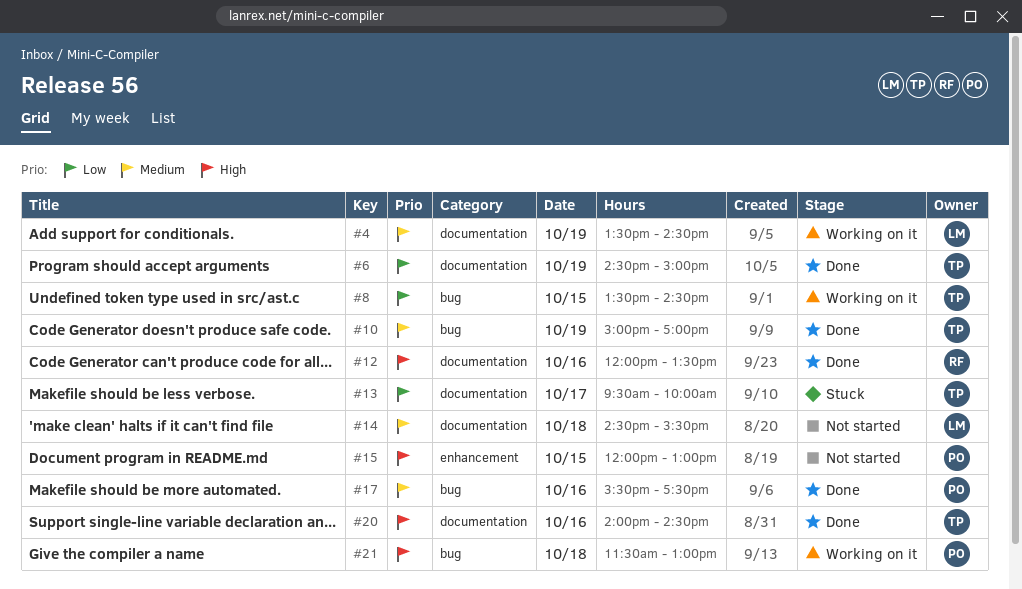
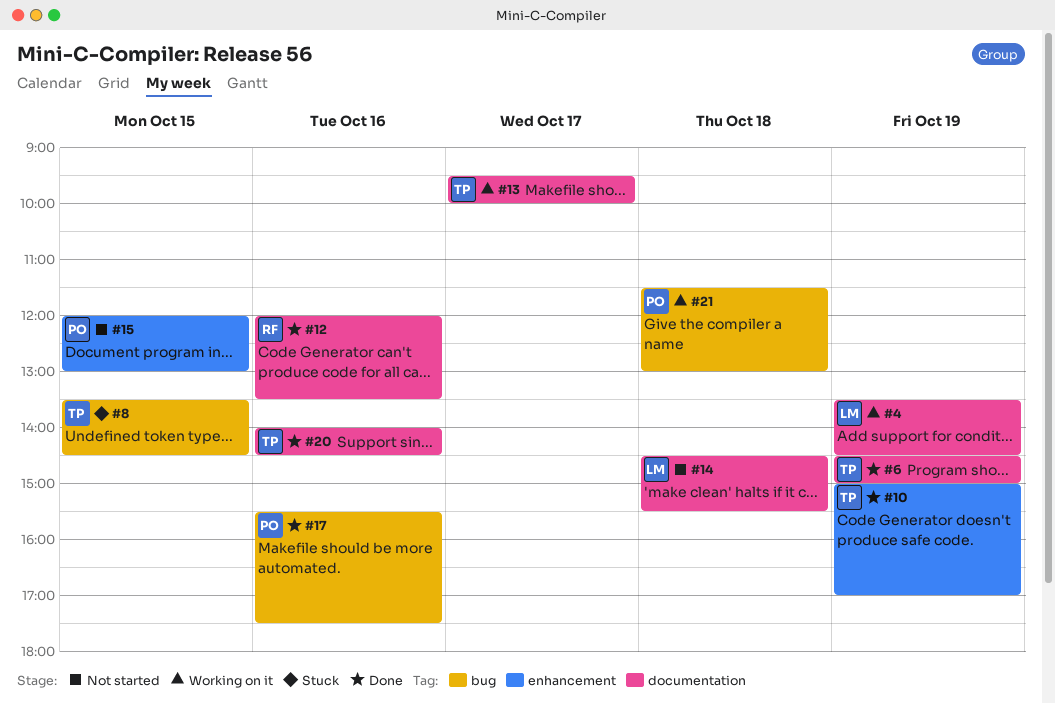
#8, status: Working on it -> Stuck
#10, label: bug -> enhancement
#13, status: Stuck -> Working on it

